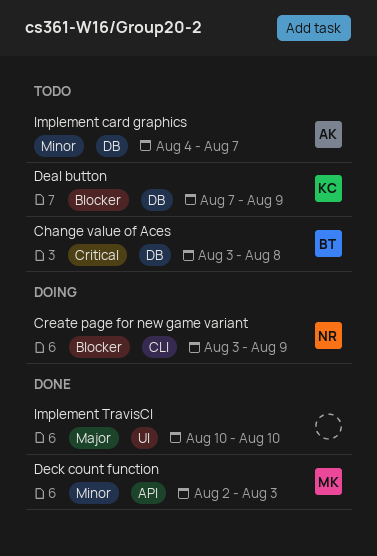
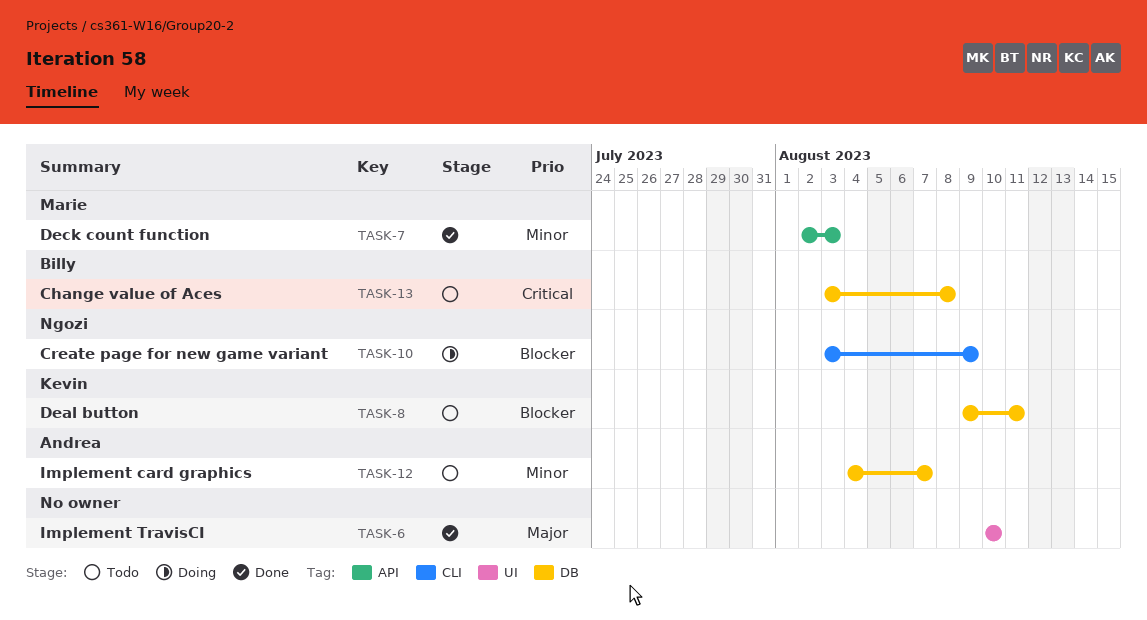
Deal button, start: Aug 7 -> Aug 9
Deal button, due: Aug 9 -> Aug 11

